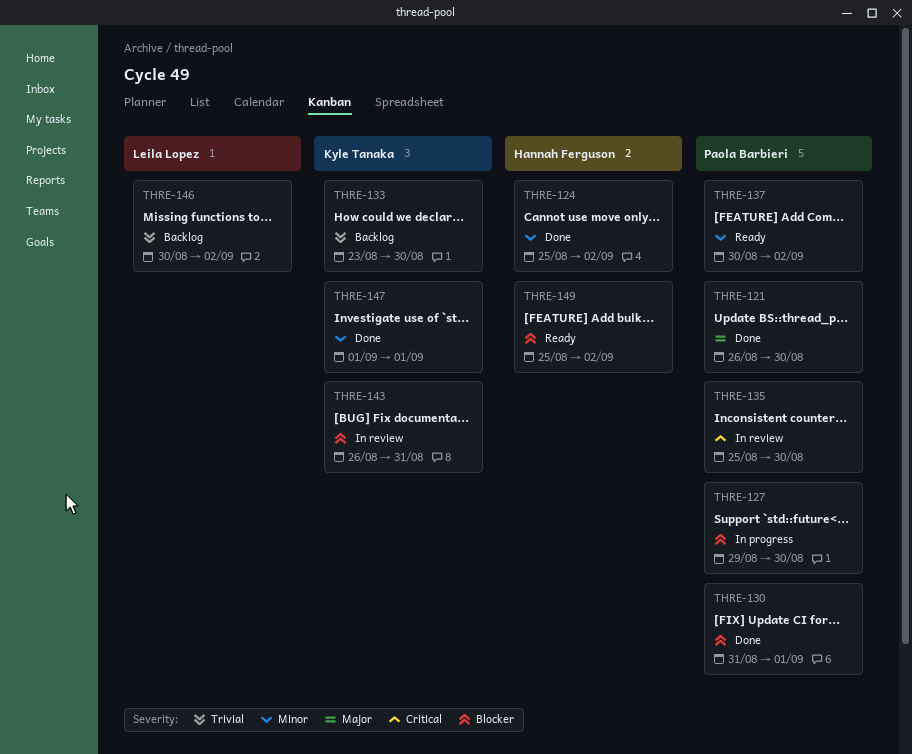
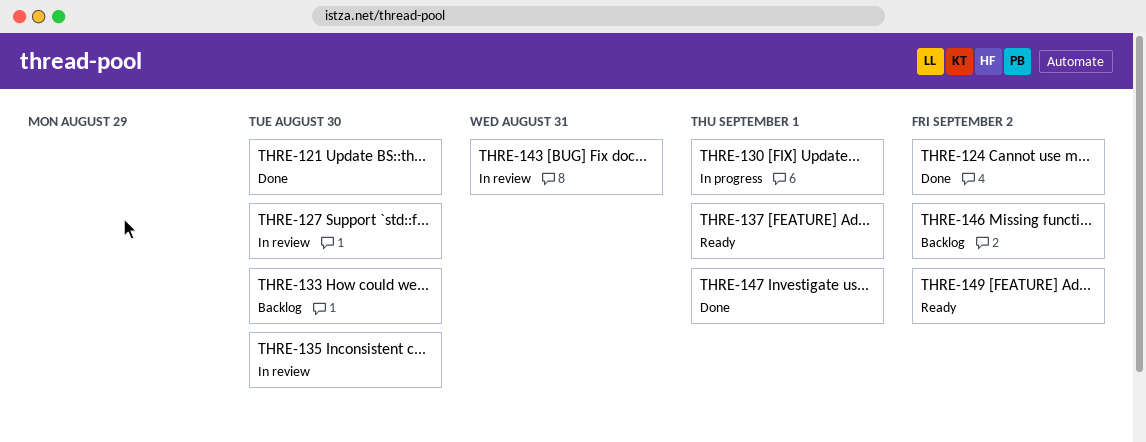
THRE-127, status: In progress -> In review
THRE-130, status: Done -> In progress
THRE-137, due: Sep 2 -> Sep 1

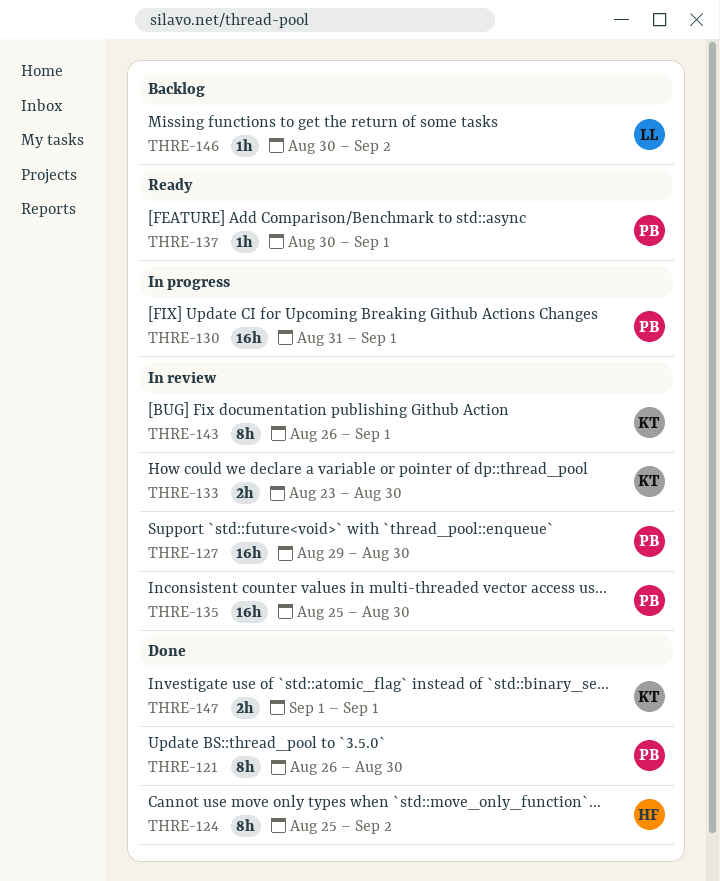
THRE-133, status: Backlog -> In review
THRE-143, due: Aug 31 -> Sep 1
THRE-149: present -> none

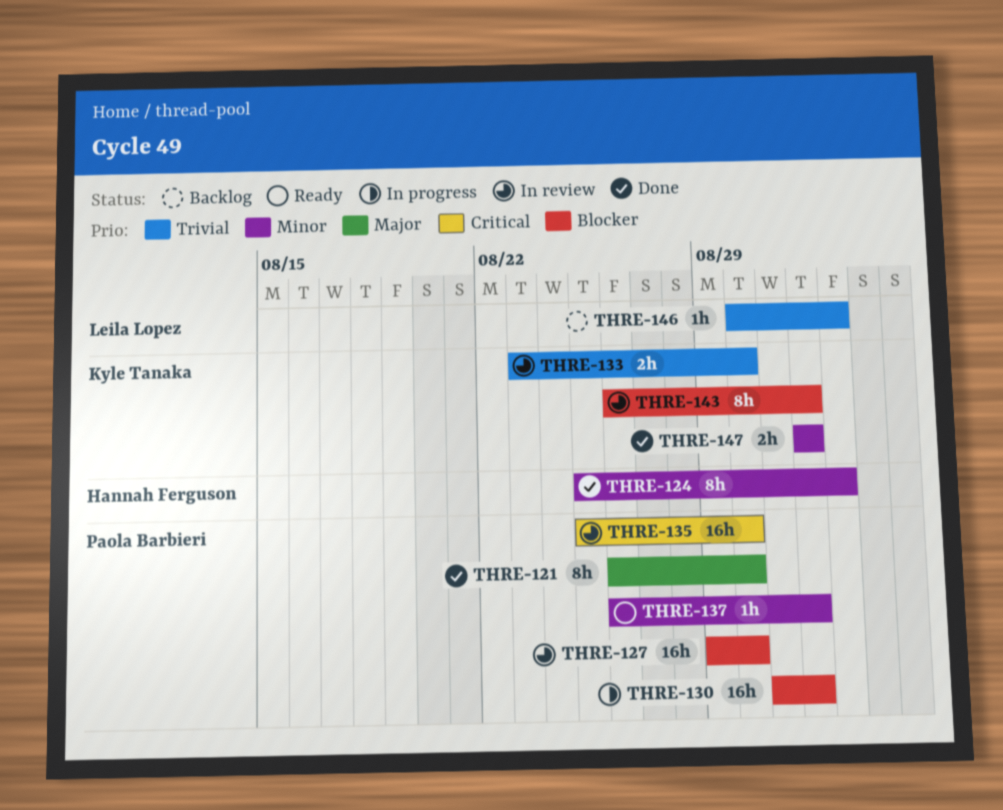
THRE-137, start: Aug 30 -> Aug 26

